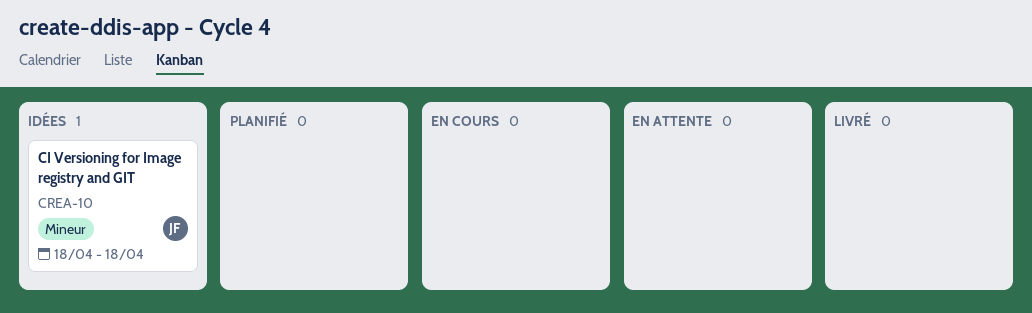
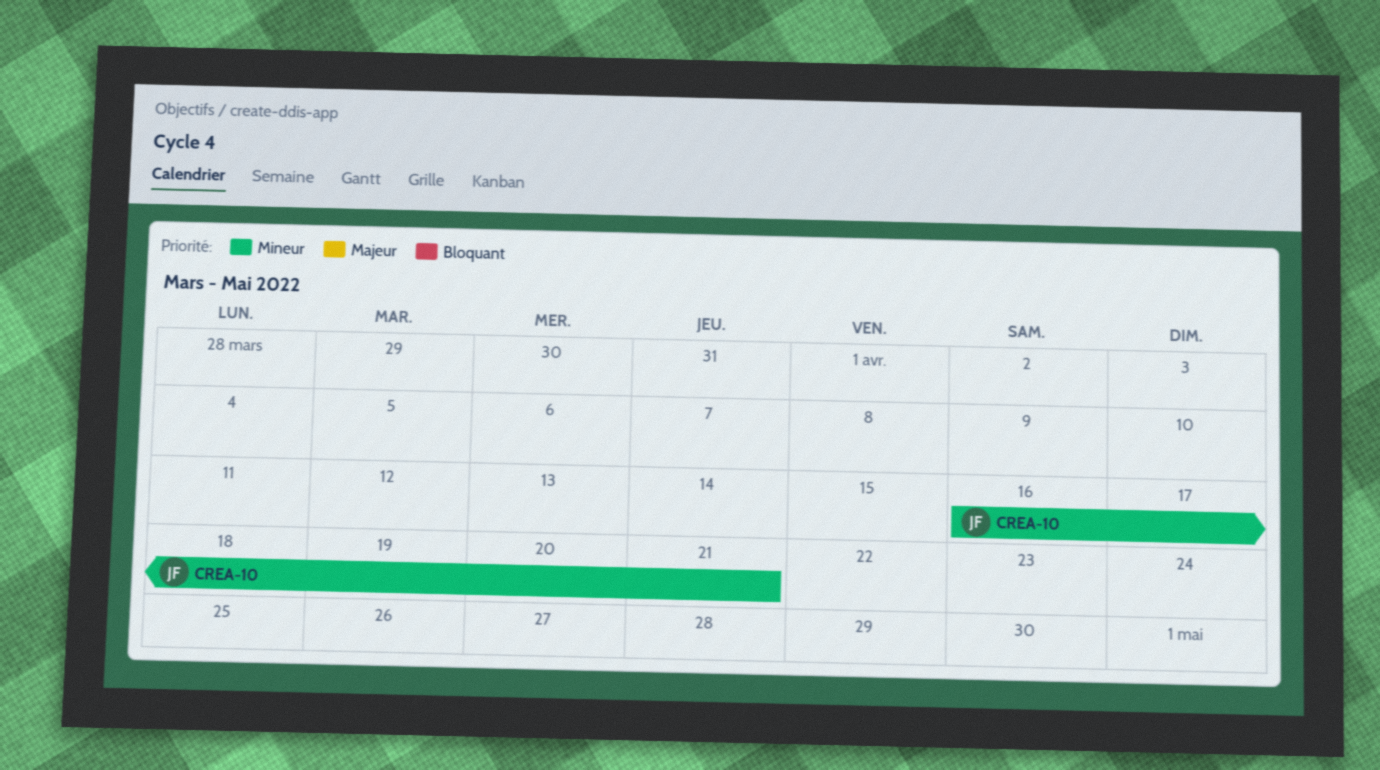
CREA-10, start: Apr 18 -> Apr 16
CREA-10, due: Apr 18 -> Apr 21

